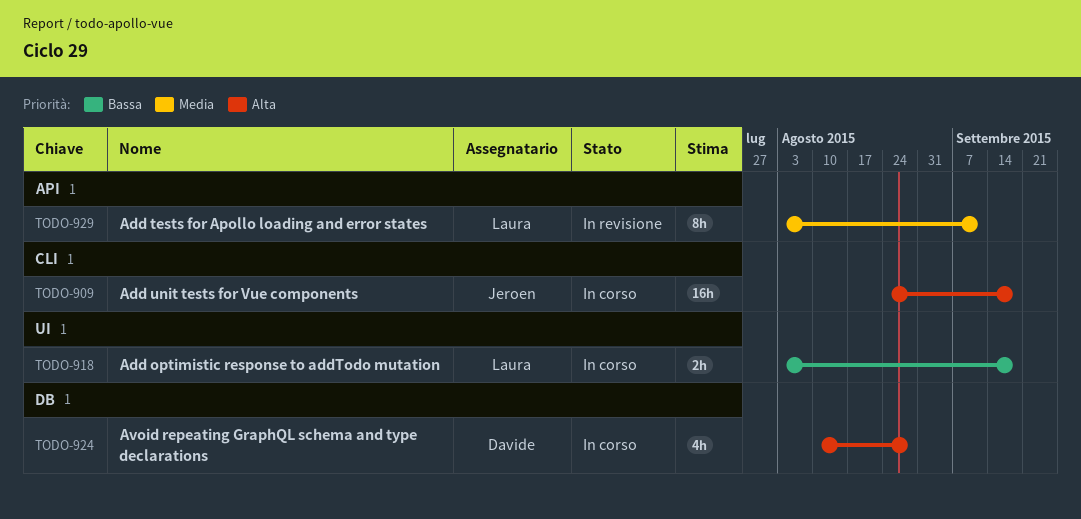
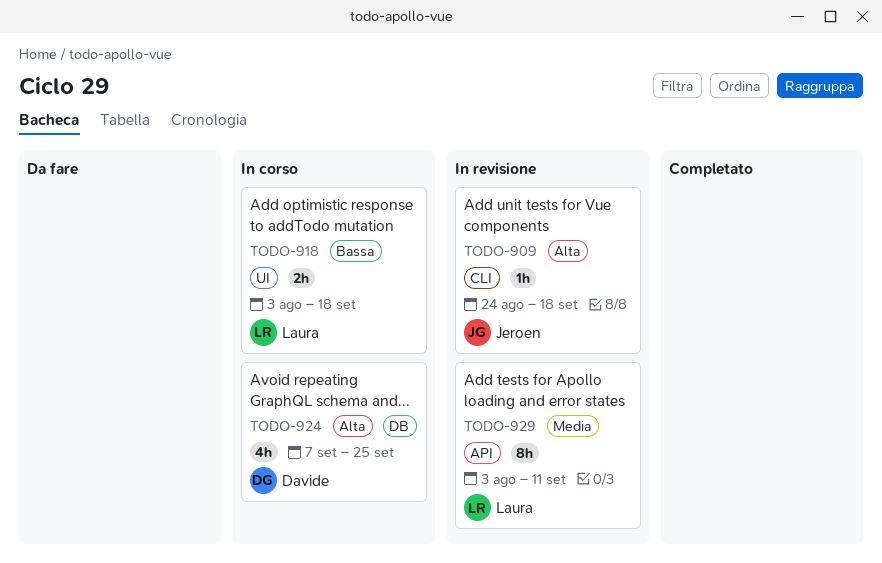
TODO-909, status: In corso -> In revisione
TODO-909, estimate: 16h -> 1h
TODO-924, start: Aug 10 -> Sep 7
TODO-924, due: Aug 28 -> Sep 25

